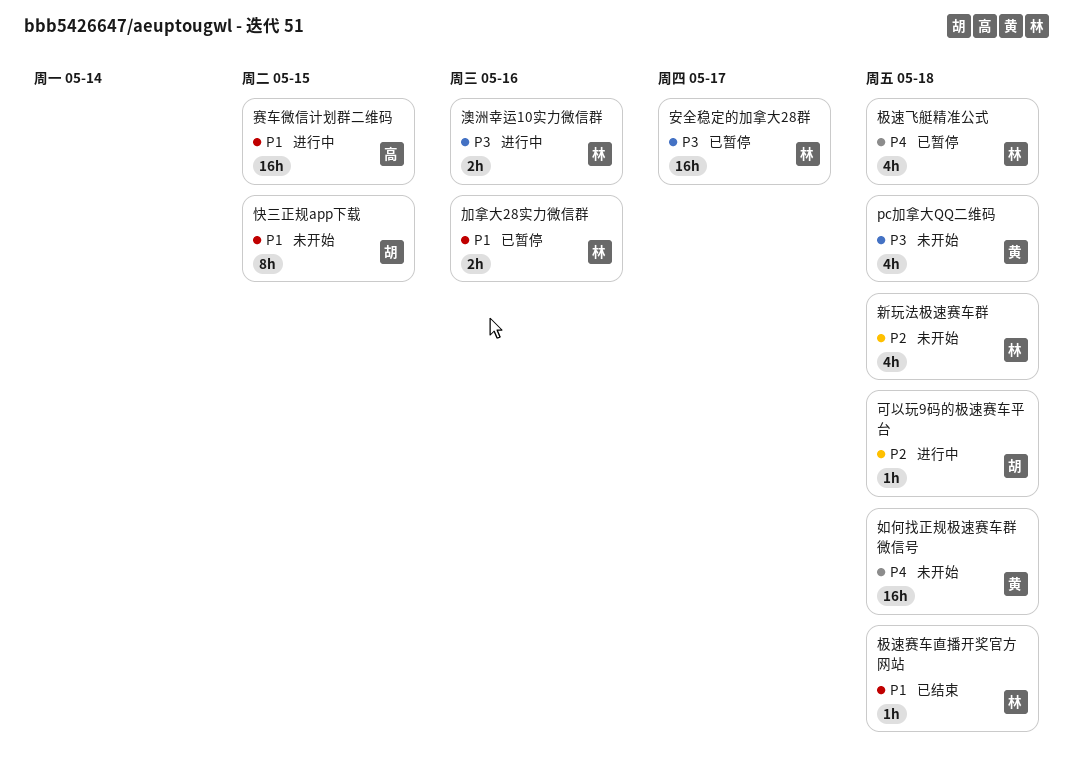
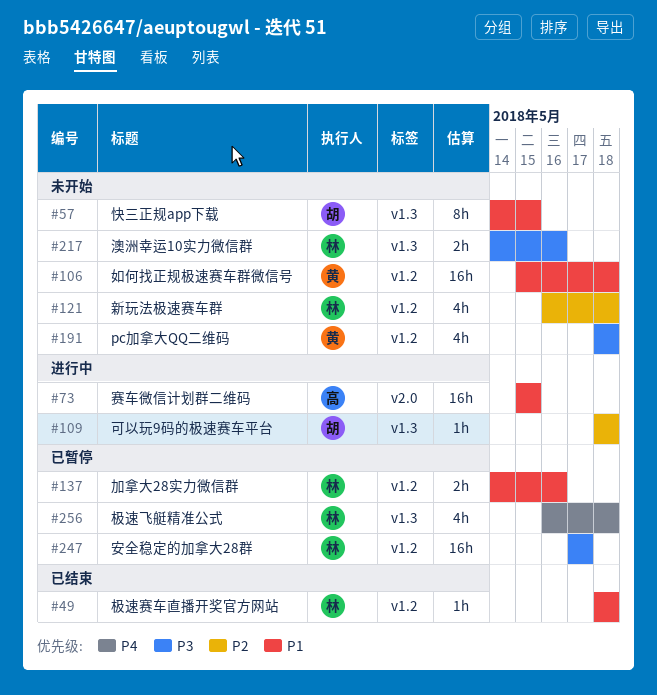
如何找正规极速赛车群微信号, priority: P4 -> P1
澳洲幸运10实力微信群, status: 进行中 -> 未开始

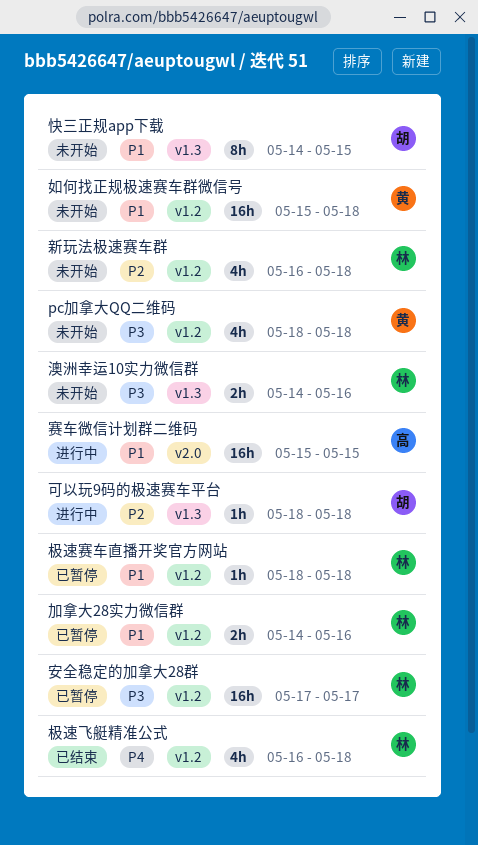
极速赛车直播开奖官方网站, status: 已结束 -> 已暂停
极速飞艇精准公式, status: 已暂停 -> 已结束
极速飞艇精准公式, label: v1.3 -> v1.2

